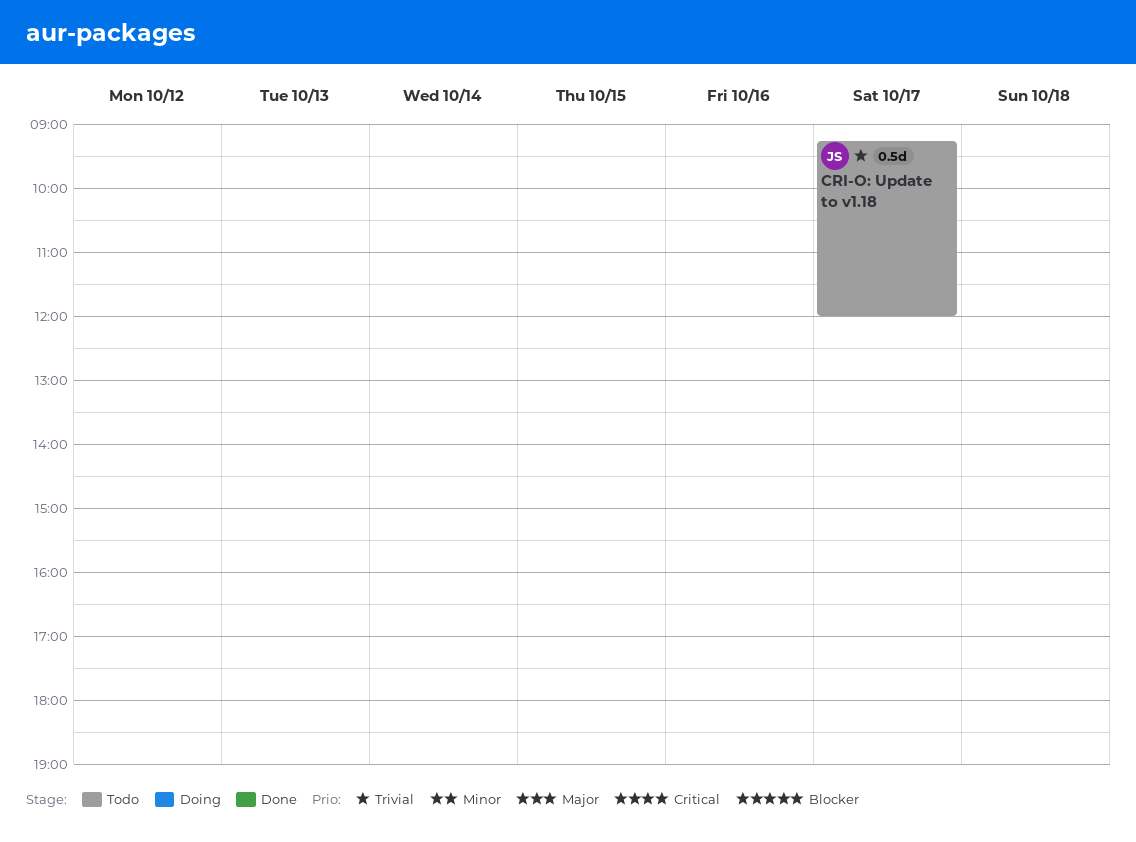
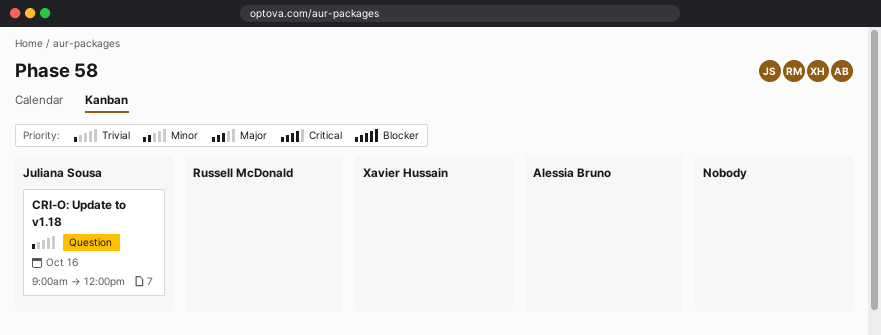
CRI-O: Update to v1.18, day: Oct 17 -> Oct 16
CRI-O: Update to v1.18, begins: 09:15 -> 09:00

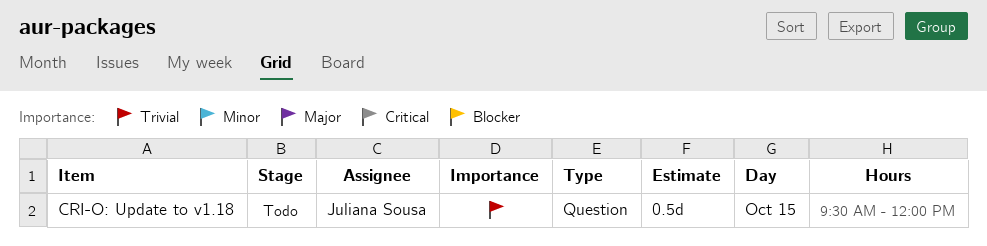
CRI-O: Update to v1.18, day: Oct 16 -> Oct 15
CRI-O: Update to v1.18, begins: 09:00 -> 09:30

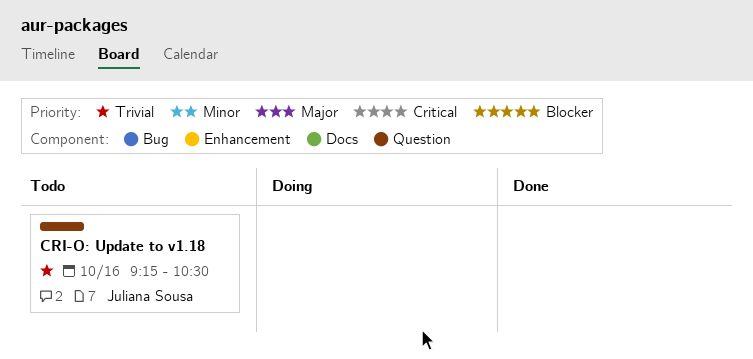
CRI-O: Update to v1.18, day: Oct 15 -> Oct 16
CRI-O: Update to v1.18, begins: 09:30 -> 09:15
CRI-O: Update to v1.18, ends: 12:00 -> 10:30

